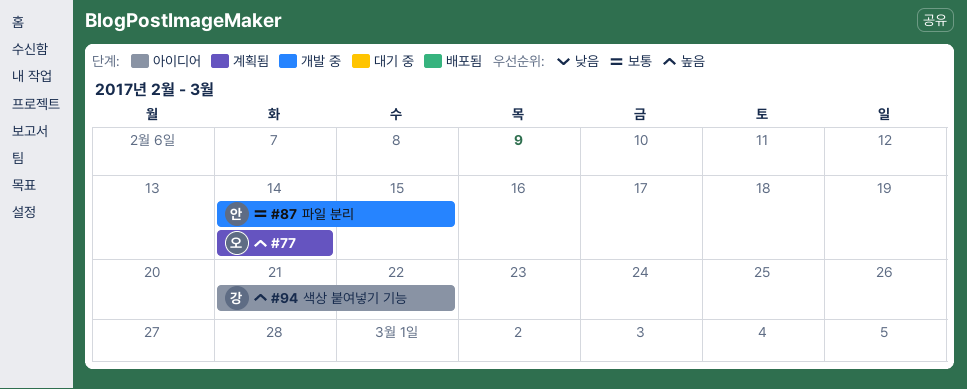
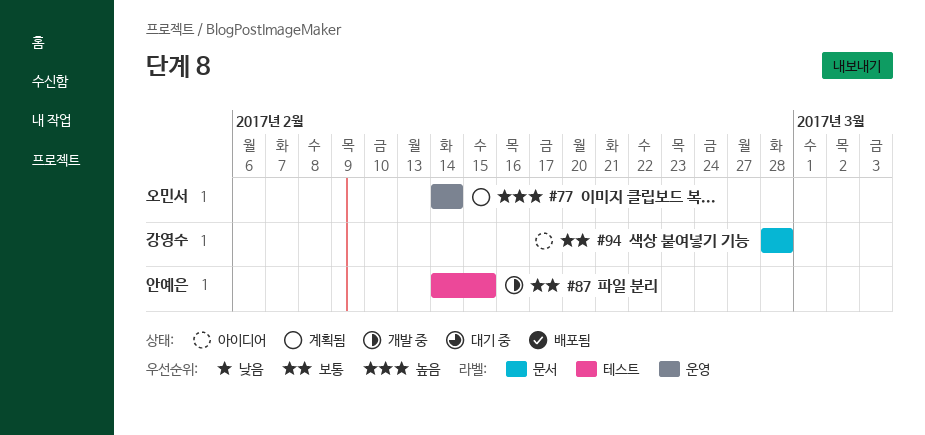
#94, priority: 높음 -> 보통
#94, start: Feb 21 -> Feb 28
#94, due: Feb 22 -> Feb 28

